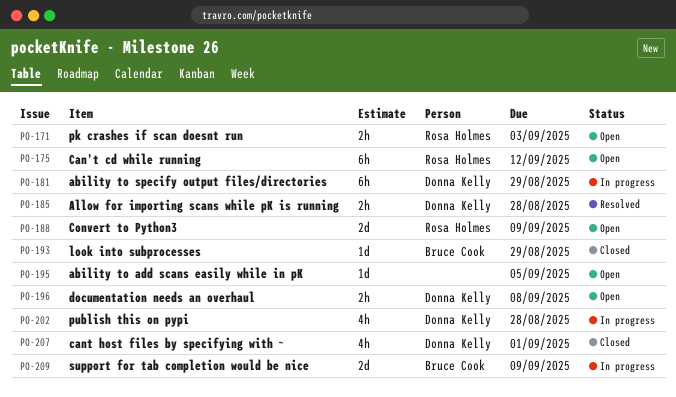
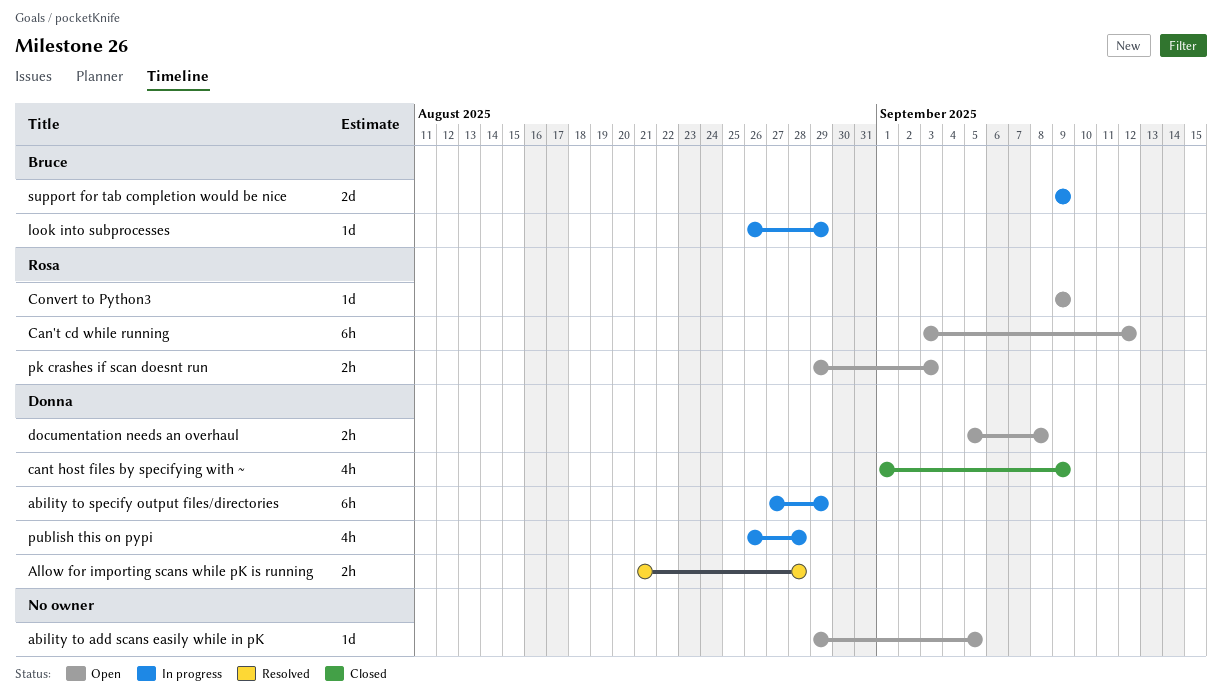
cant host files by specifying with ~, due: Sep 1 -> Sep 9
Convert to Python3, estimate: 2d -> 1d
look into subprocesses, status: Closed -> In progress

